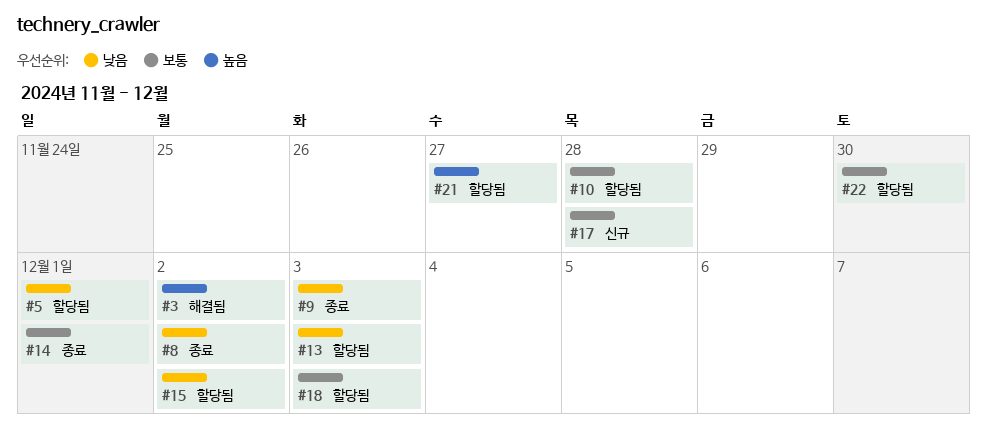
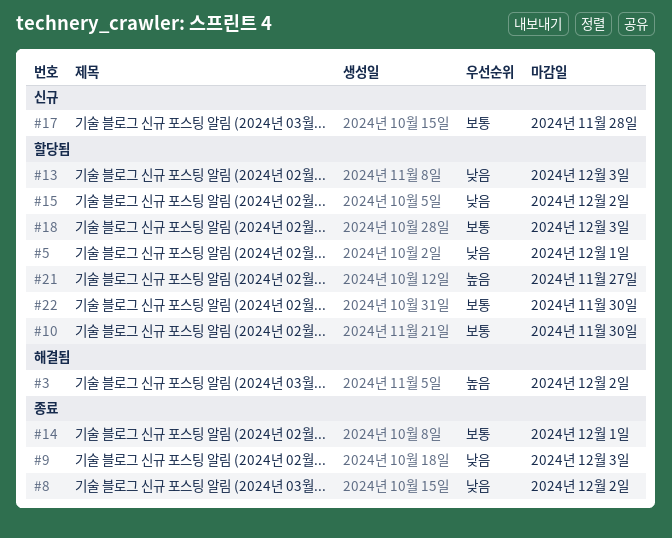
#10, due: Nov 28 -> Nov 30

